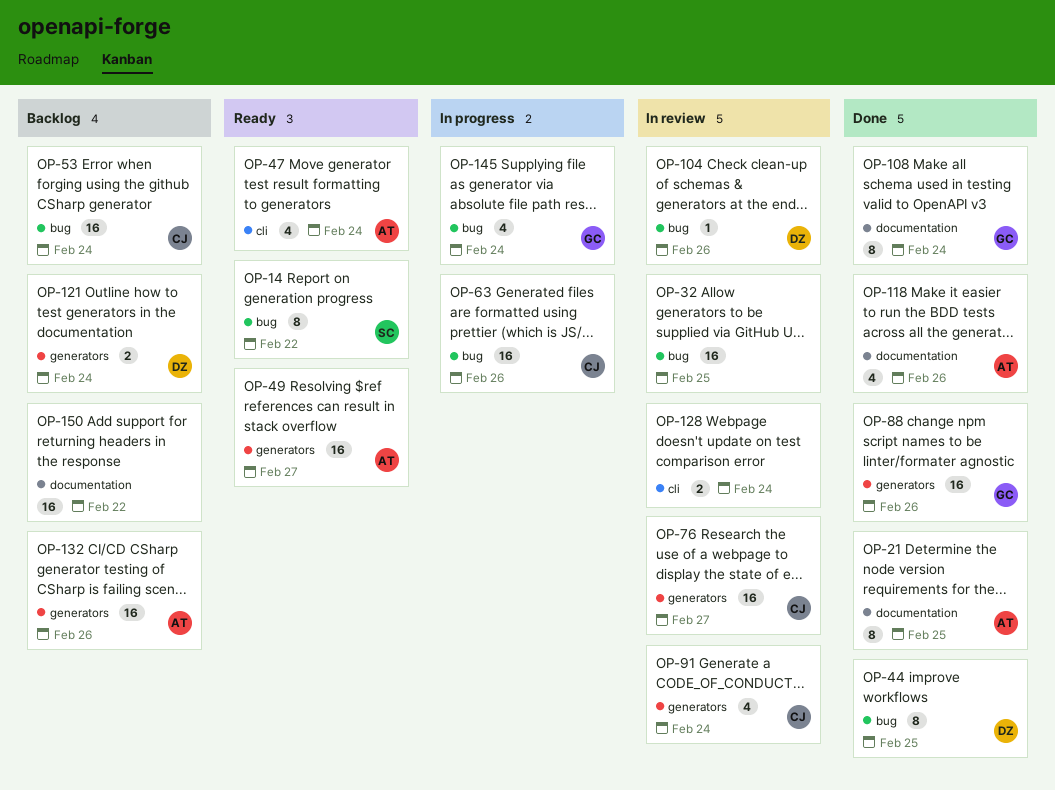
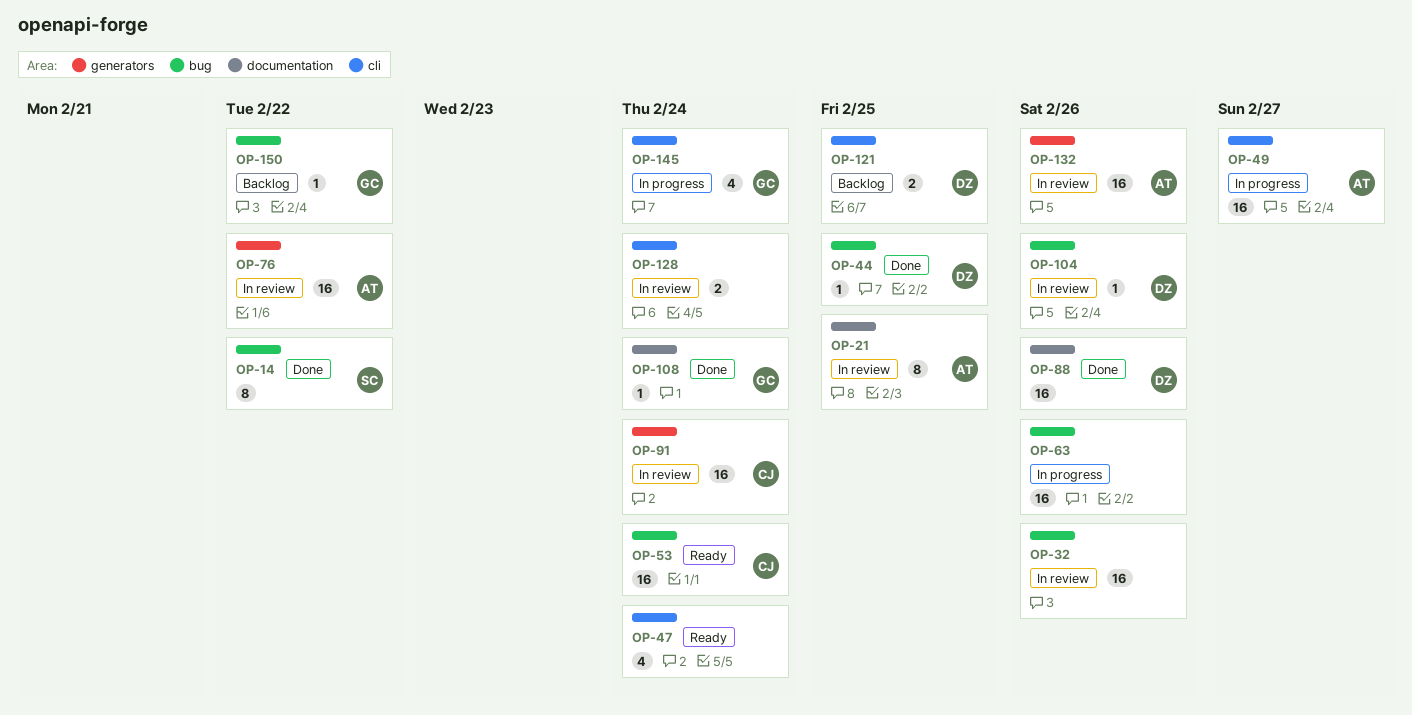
OP-14, status: Ready -> Done
OP-21, status: Done -> In review
OP-32, due: Feb 25 -> Feb 26
OP-44, estimate: 8 -> 1
OP-47, owner: AT -> none
OP-49, status: Ready -> In progress
OP-49, label: generators -> cli
OP-53, status: Backlog -> Ready
OP-63, owner: CJ -> none
OP-76, owner: CJ -> AT
OP-76, due: Feb 27 -> Feb 22
OP-88, owner: GC -> DZ
OP-88, label: generators -> documentation
OP-91, estimate: 4 -> 16
OP-108, estimate: 8 -> 1
OP-118: present -> none
OP-121, label: generators -> cli
OP-121, due: Feb 24 -> Feb 25
OP-132, status: Backlog -> In review
OP-145, label: bug -> cli
OP-150, owner: none -> GC
OP-150, label: documentation -> bug
OP-150, estimate: 16 -> 1

